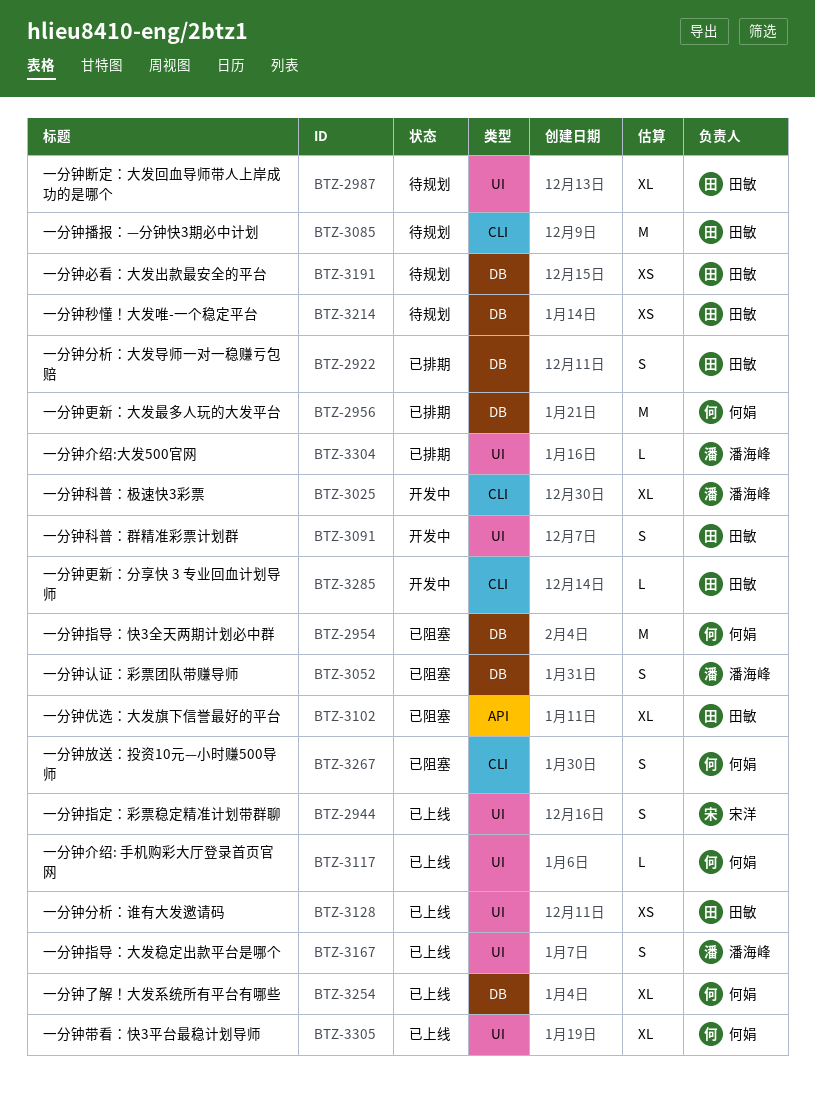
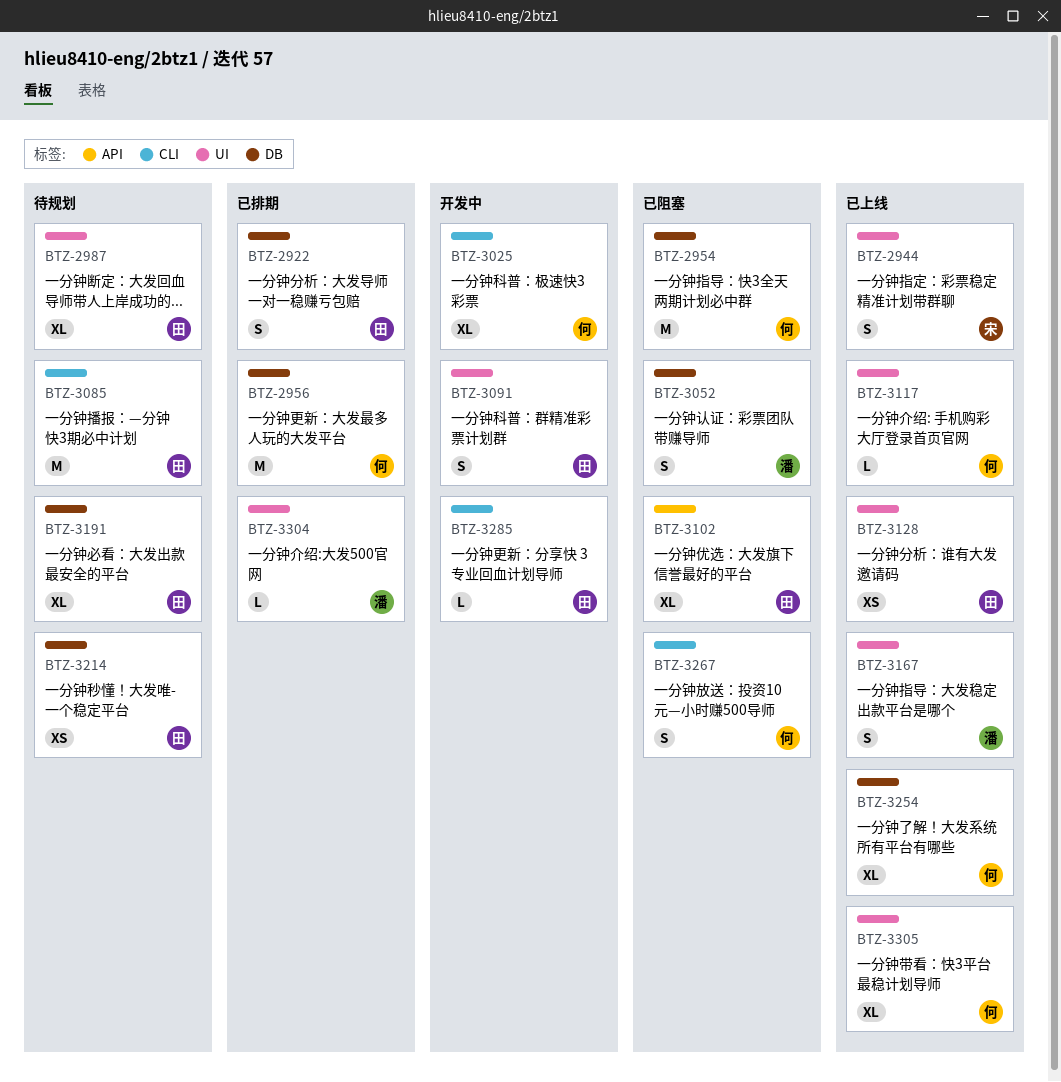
BTZ-3025, owner: 潘海峰 -> 何娟
BTZ-3191, estimate: XS -> XL

